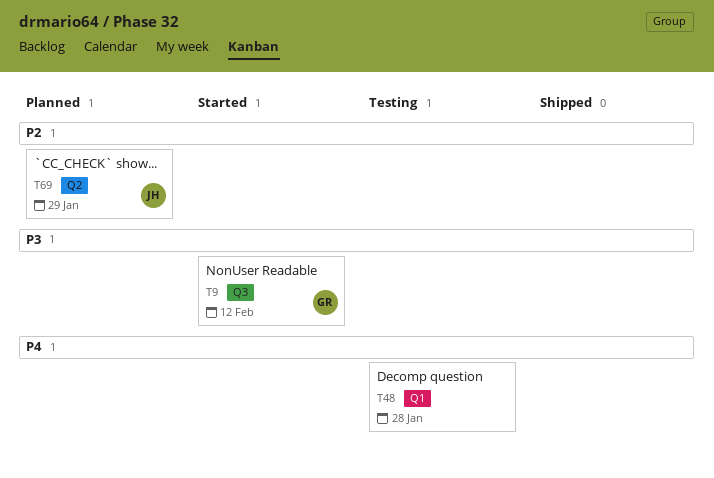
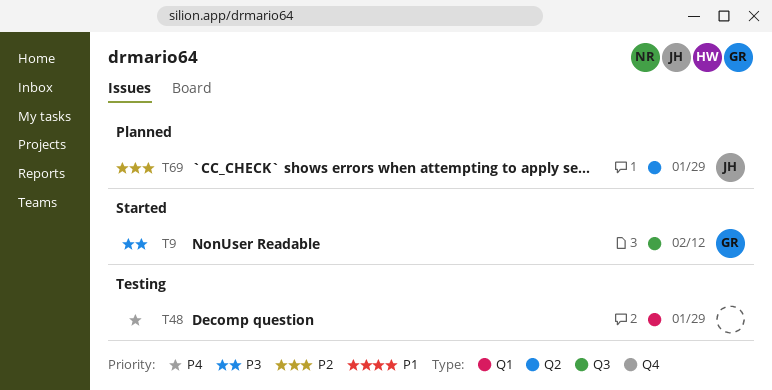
T48, due: Jan 28 -> Jan 29

